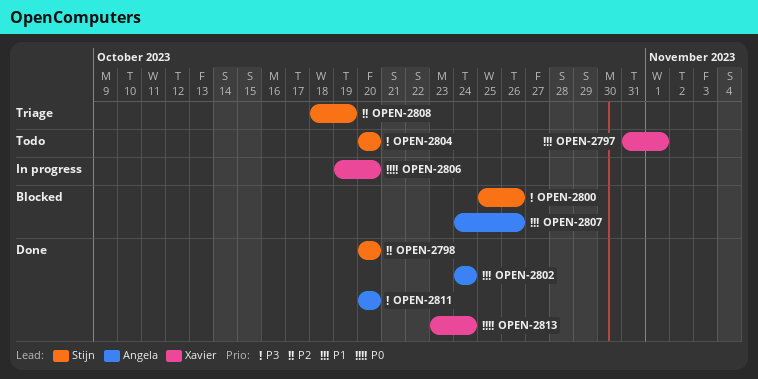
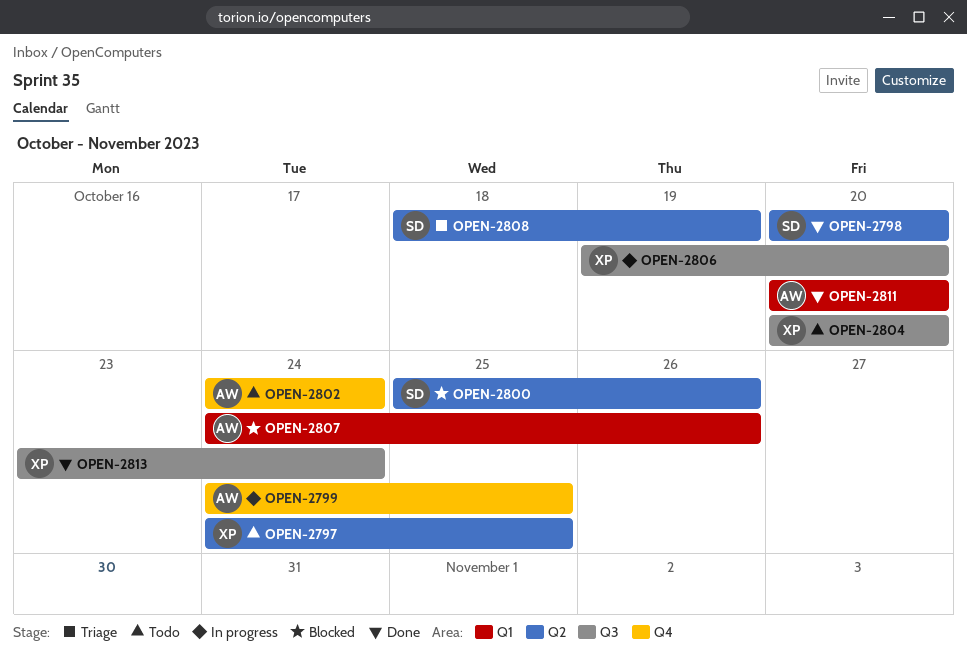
OPEN-2797, start: Oct 31 -> Oct 24
OPEN-2797, due: Nov 1 -> Oct 25
OPEN-2799: none -> present
OPEN-2802, status: Done -> Todo
OPEN-2804, owner: Stijn -> Xavier

